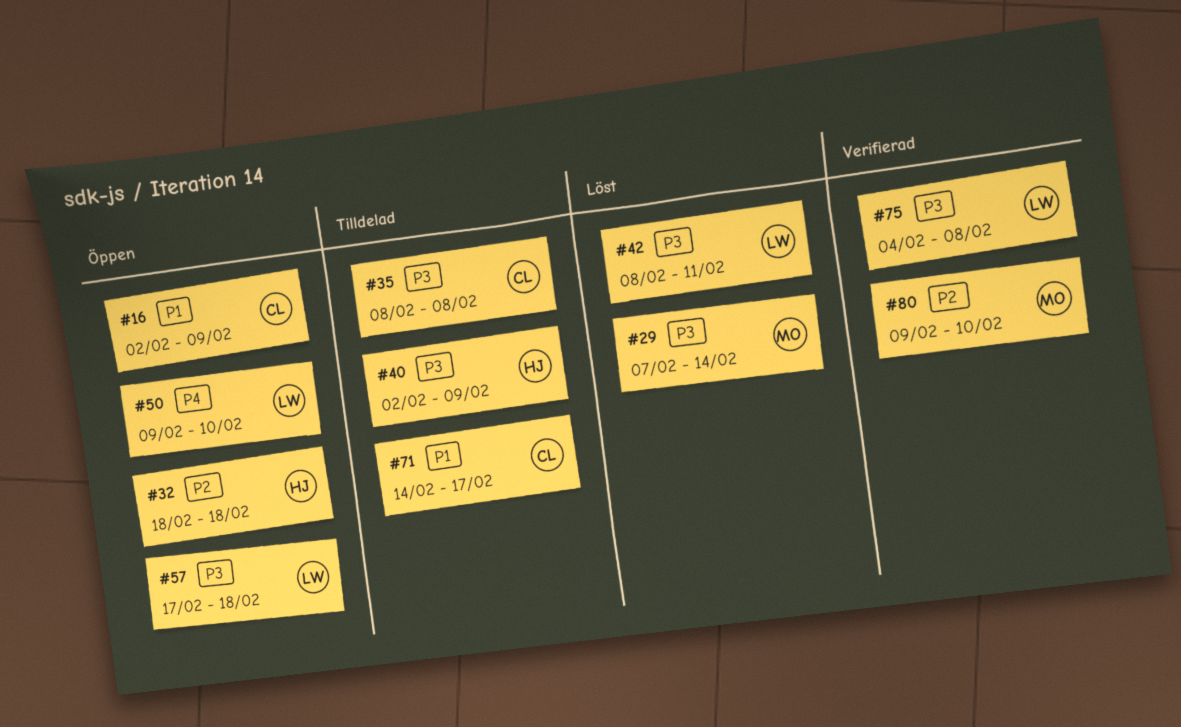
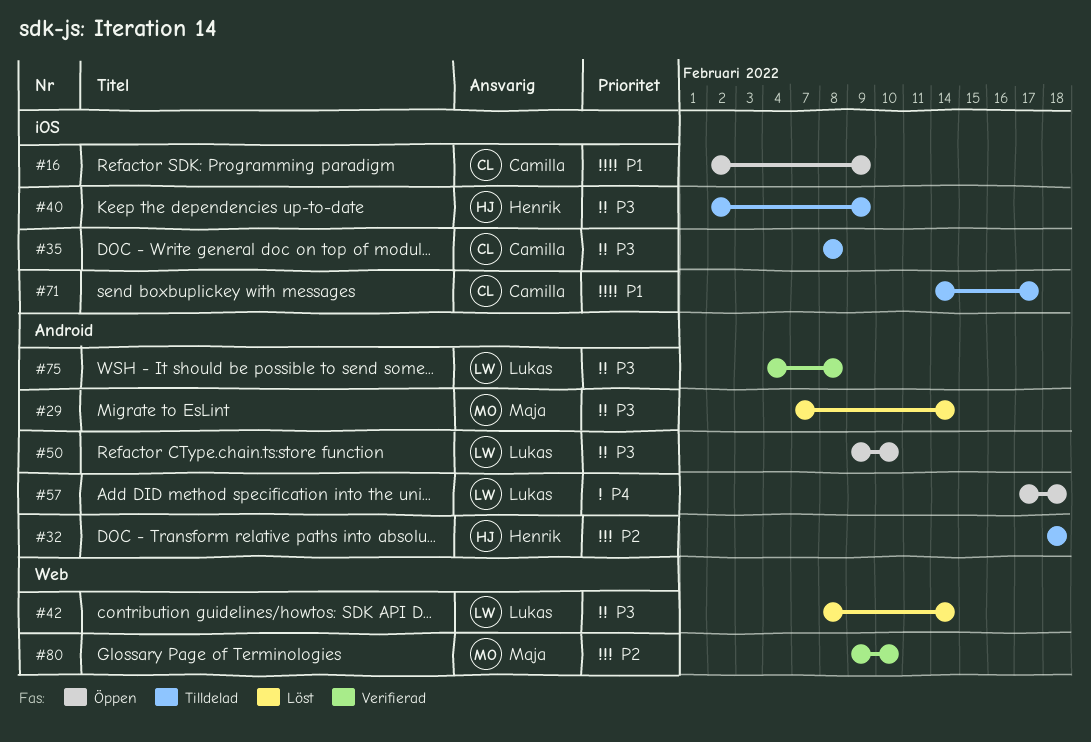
#32, status: Öppen -> Tilldelad
#42, due: Feb 11 -> Feb 14
#50, priority: P4 -> P3
#57, priority: P3 -> P4

